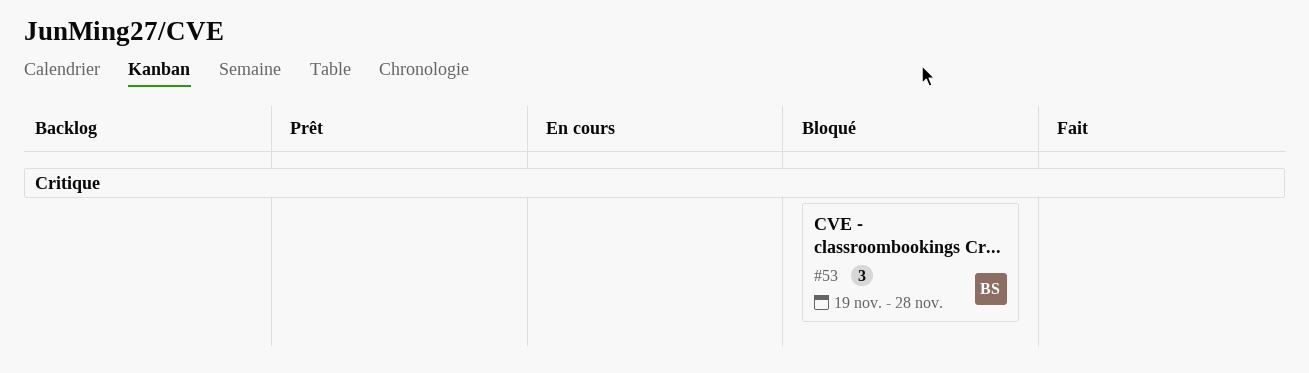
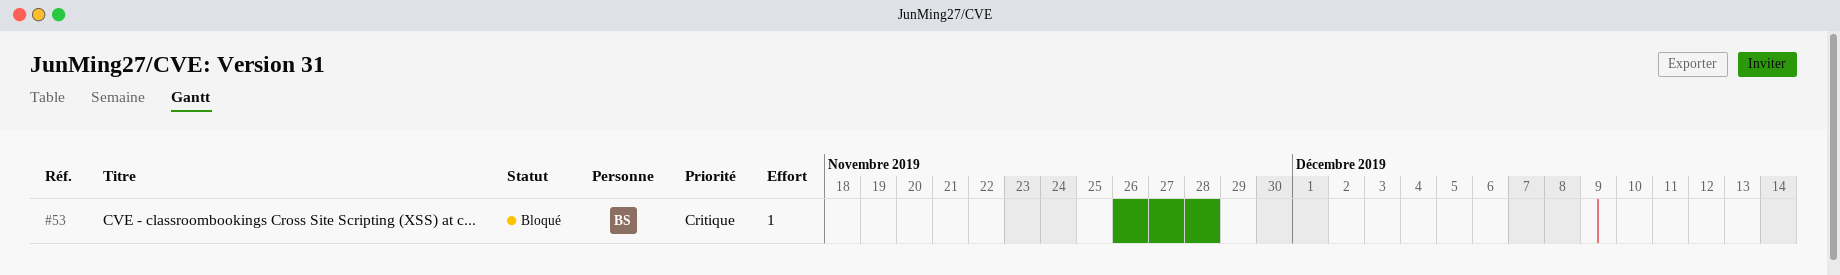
#53, estimate: 3 -> 1
#53, start: Nov 19 -> Nov 26

